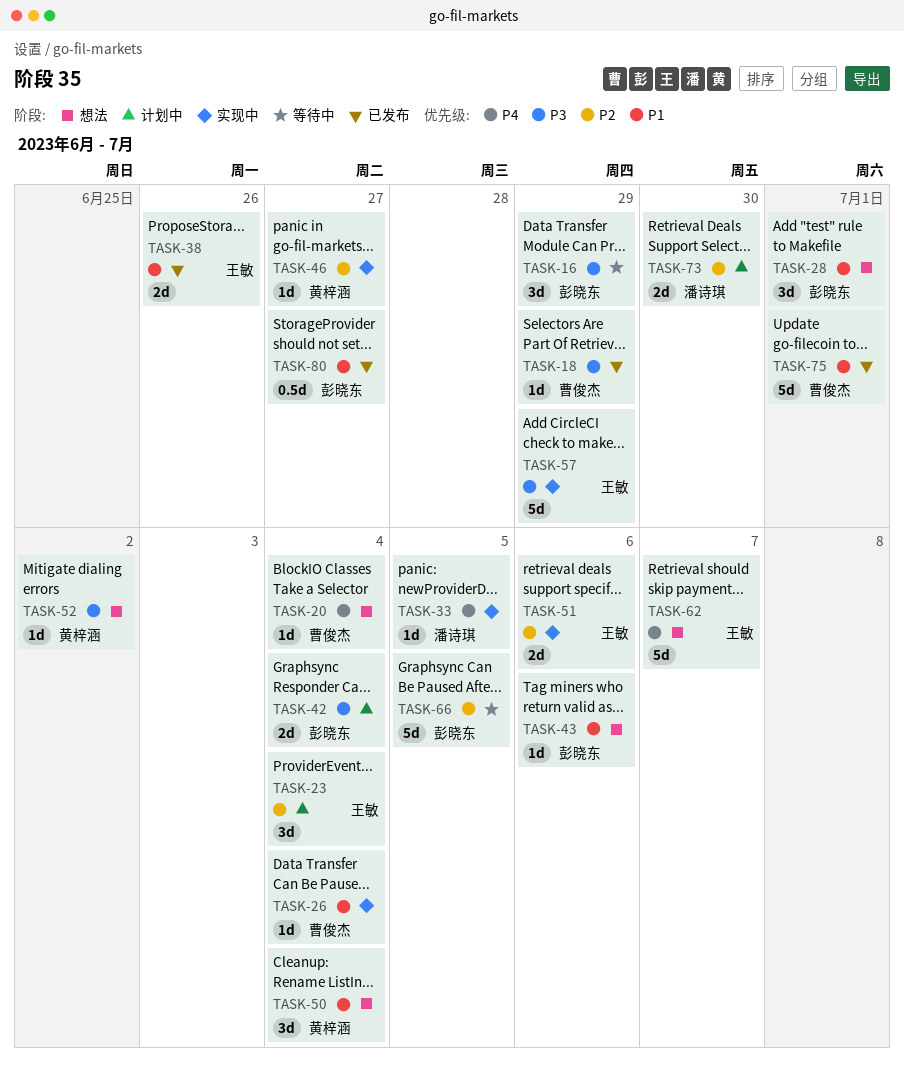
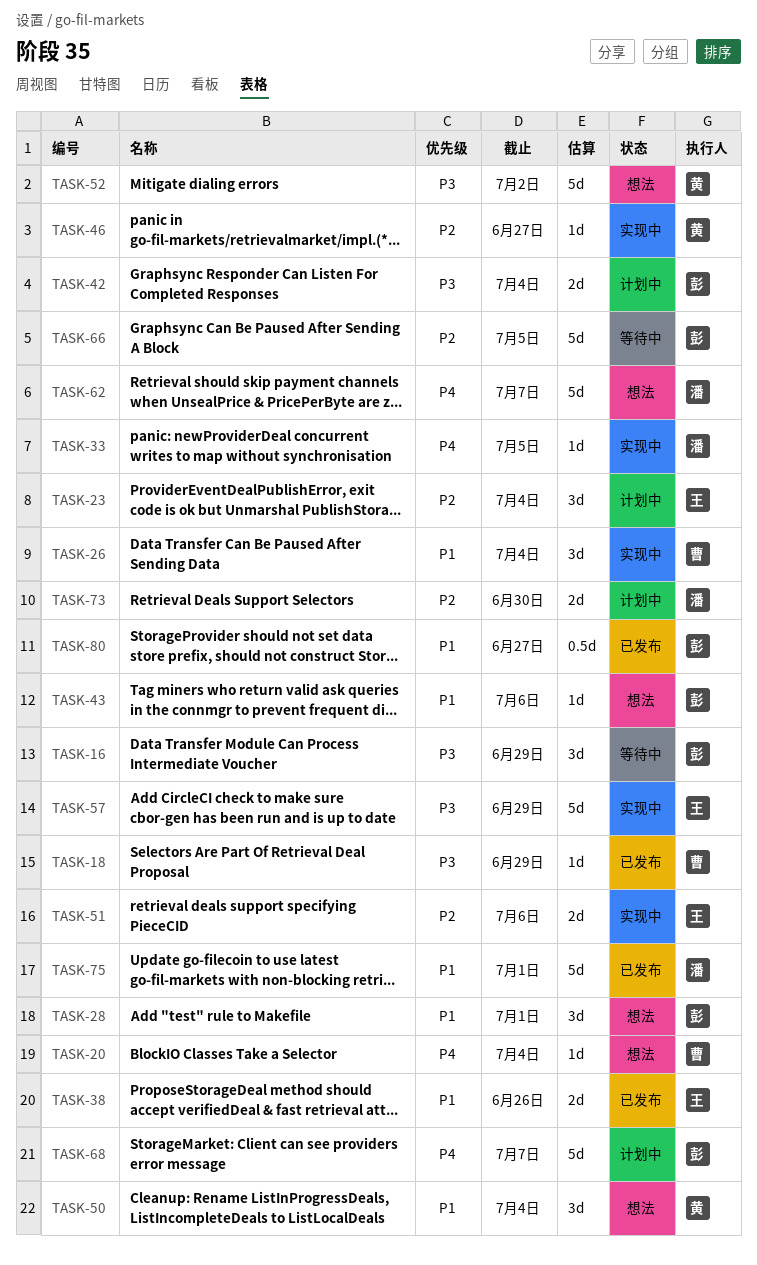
TASK-26, estimate: 1d -> 3d
TASK-52, estimate: 1d -> 5d
TASK-62, owner: 王敏 -> 潘诗琪
TASK-68: none -> present
TASK-75, owner: 曹俊杰 -> 潘诗琪

